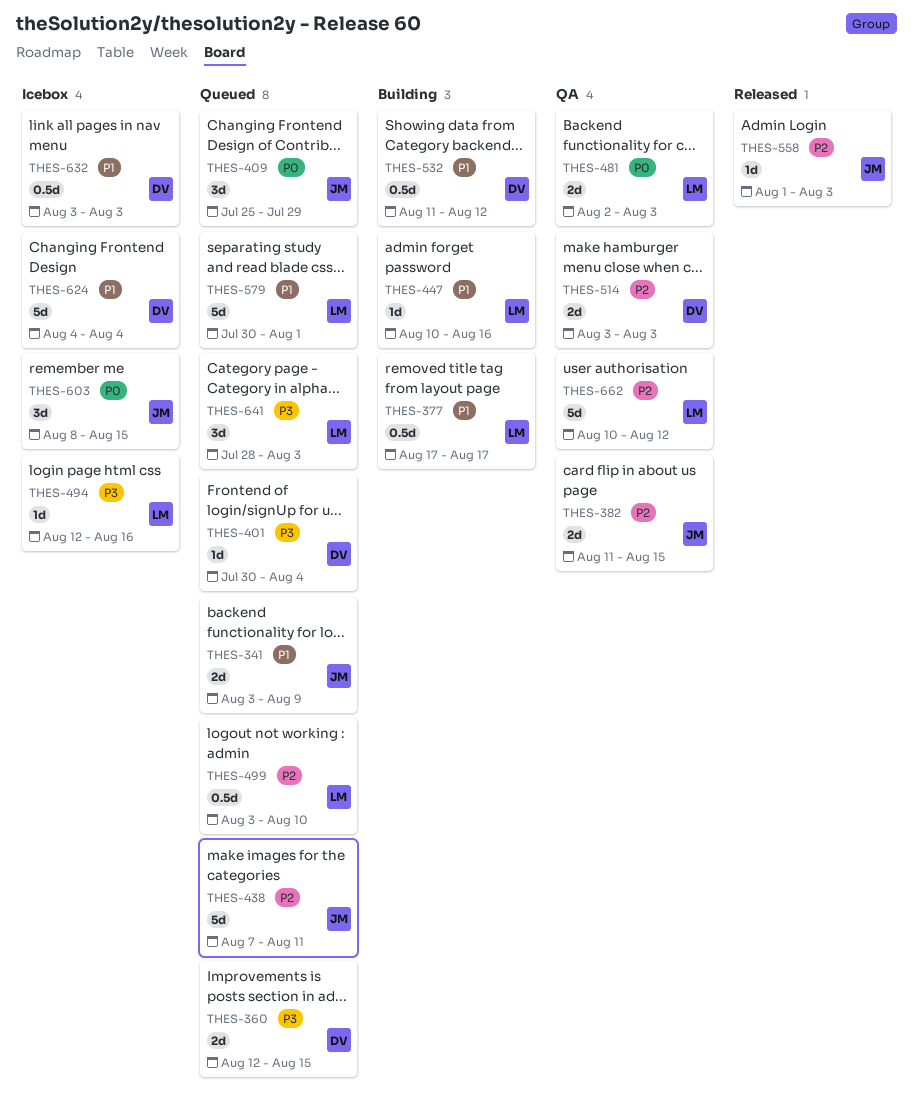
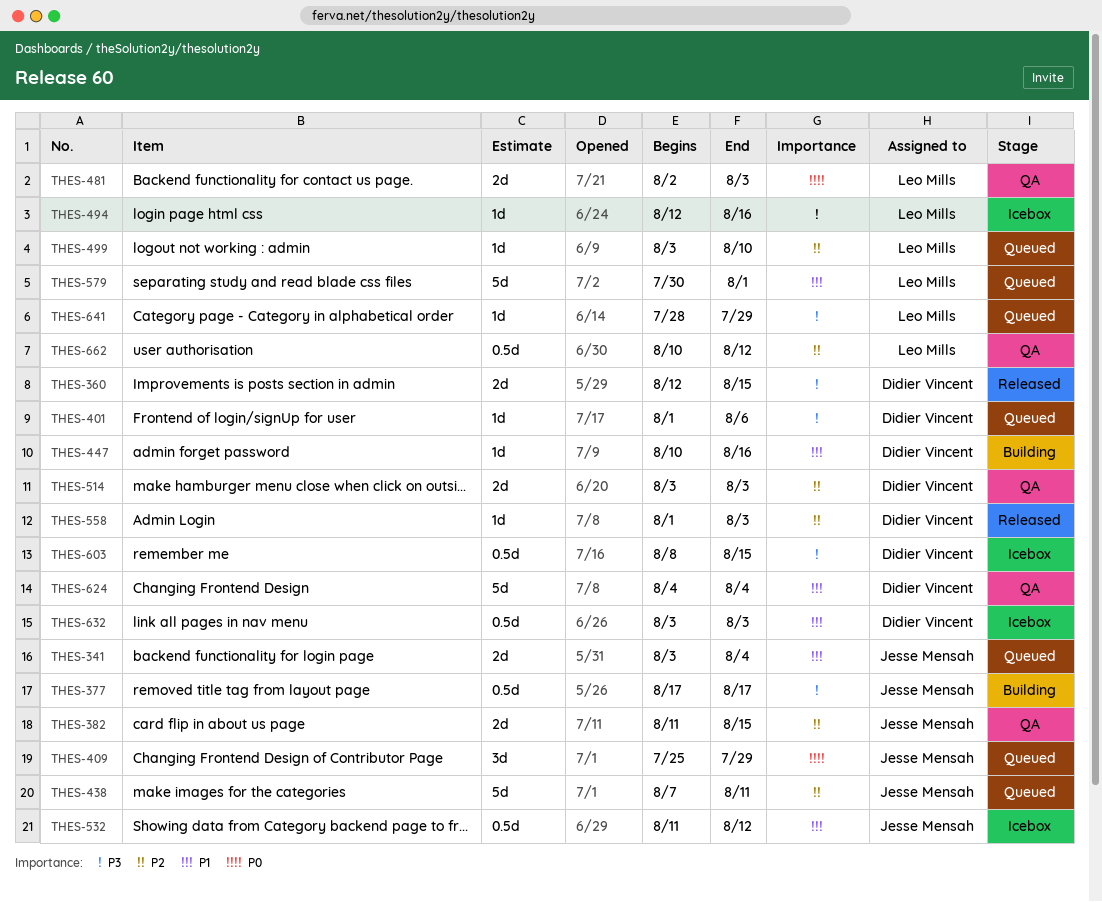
THES-341, due: Aug 9 -> Aug 4
THES-360, status: Queued -> Released
THES-377, owner: Leo Mills -> Jesse Mensah
THES-377, priority: P1 -> P3
THES-401, start: Jul 30 -> Aug 1
THES-401, due: Aug 4 -> Aug 6
THES-447, owner: Leo Mills -> Didier Vincent
THES-499, estimate: 0.5d -> 1d
THES-532, status: Building -> Icebox
THES-532, owner: Didier Vincent -> Jesse Mensah
THES-558, owner: Jesse Mensah -> Didier Vincent
THES-603, owner: Jesse Mensah -> Didier Vincent
THES-603, priority: P0 -> P3
THES-603, estimate: 3d -> 0.5d
THES-624, status: Icebox -> QA
THES-641, estimate: 3d -> 1d
THES-641, due: Aug 3 -> Jul 29
THES-662, estimate: 5d -> 0.5d

